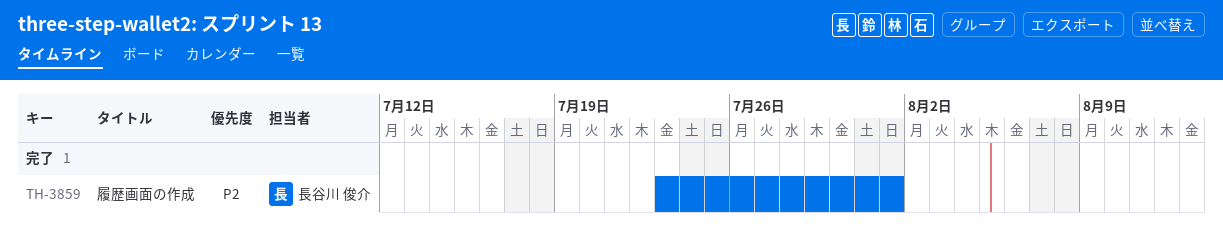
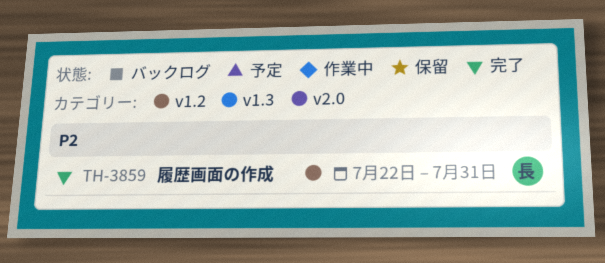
TH-3859, start: Jul 23 -> Jul 22
TH-3859, due: Aug 1 -> Jul 31

